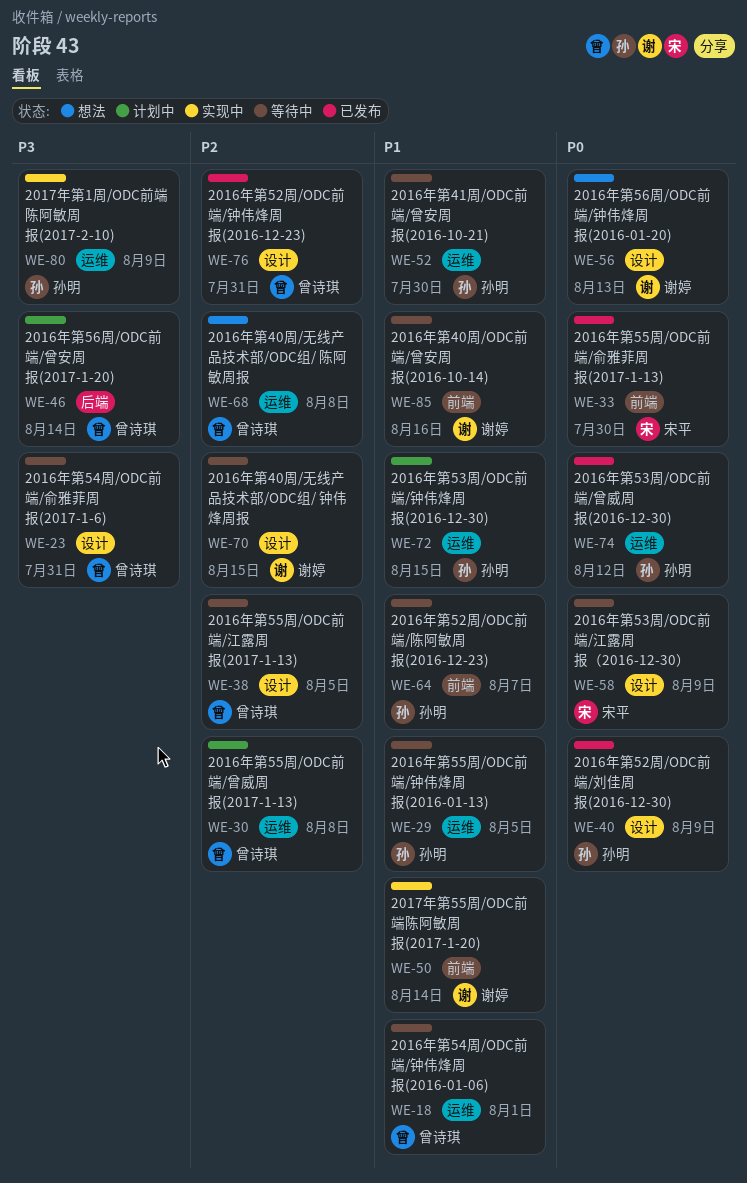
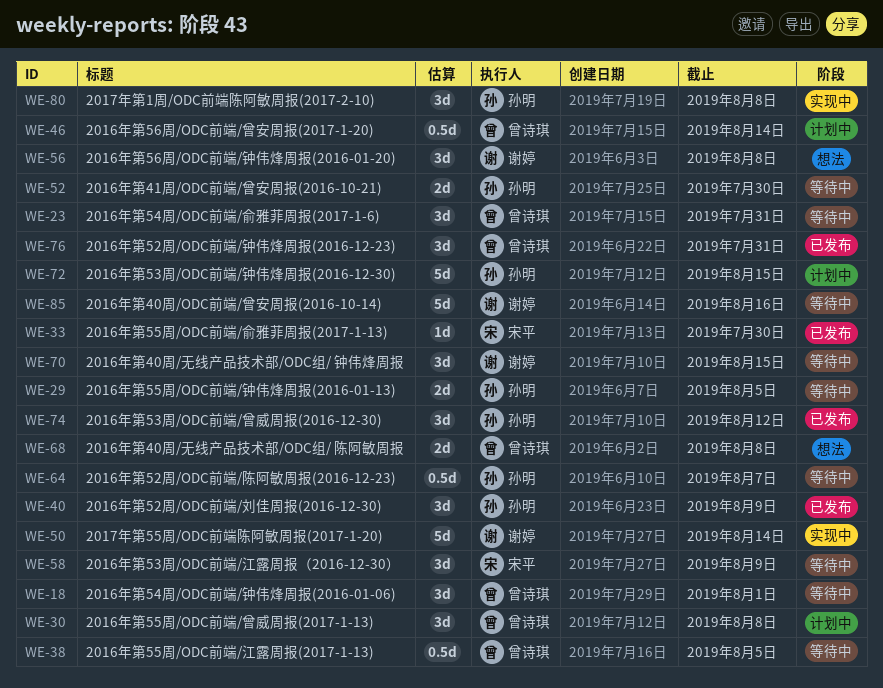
WE-56, due: Aug 13 -> Aug 8
WE-80, due: Aug 9 -> Aug 8

